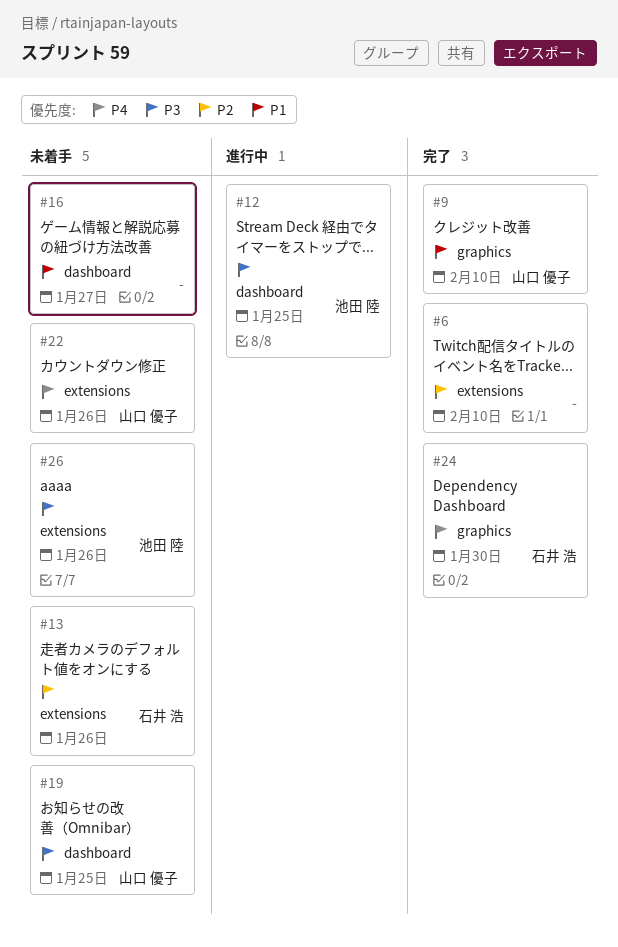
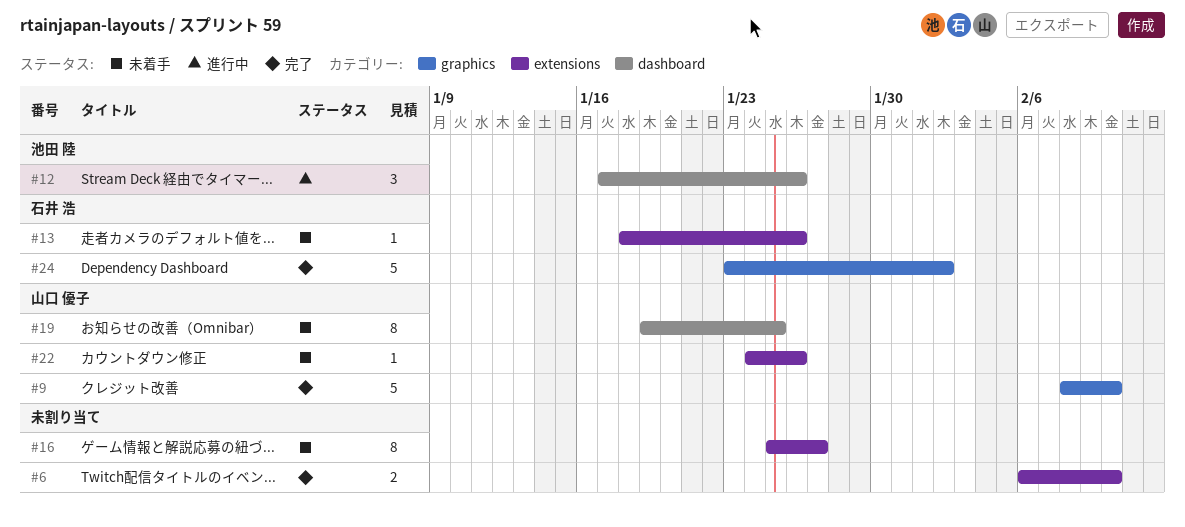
#12, due: Jan 25 -> Jan 26
#16, label: dashboard -> extensions
#24, due: Jan 30 -> Feb 2
#26: present -> none

